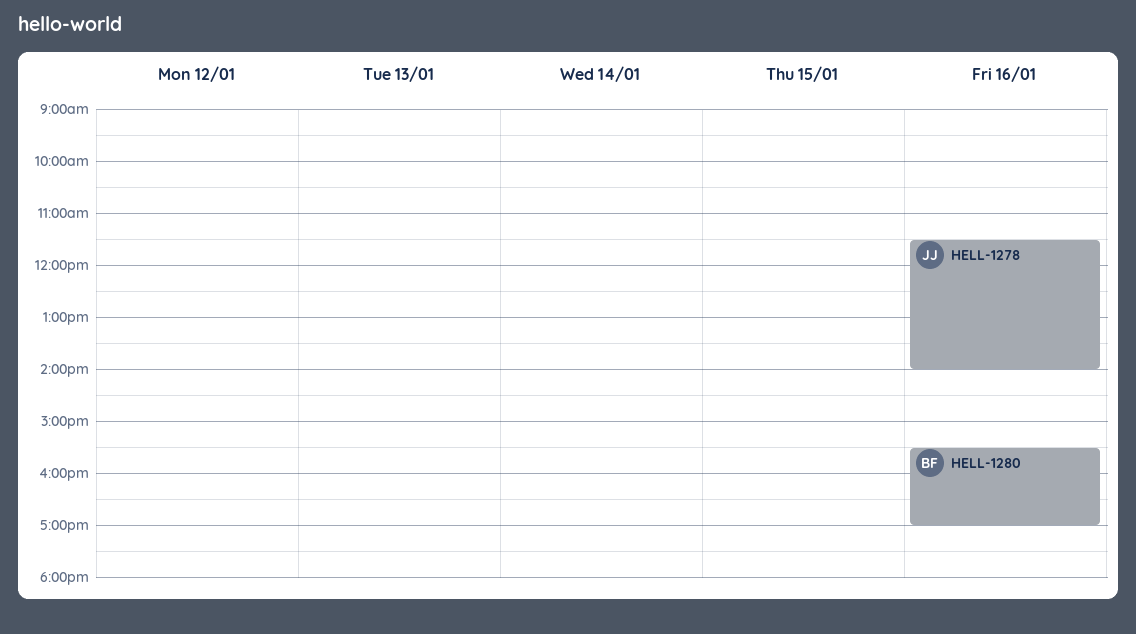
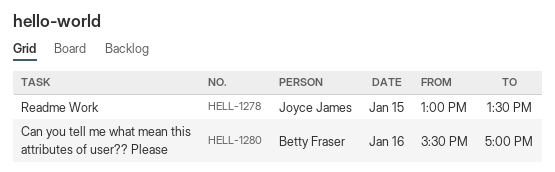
HELL-1278, day: Jan 16 -> Jan 15
HELL-1278, begins: 11:30 -> 13:00
HELL-1278, ends: 14:00 -> 13:30

